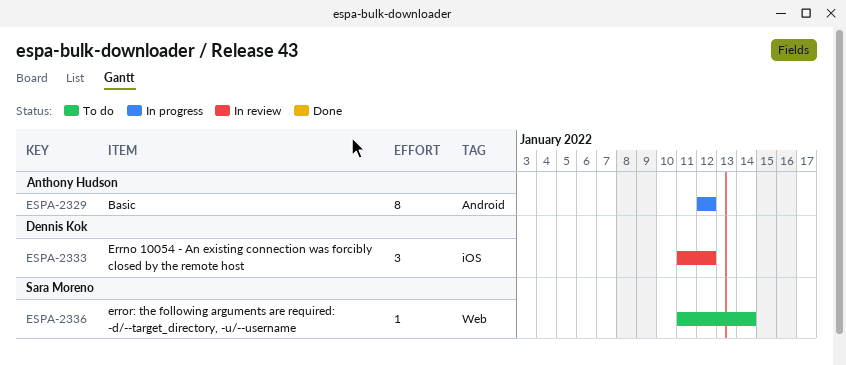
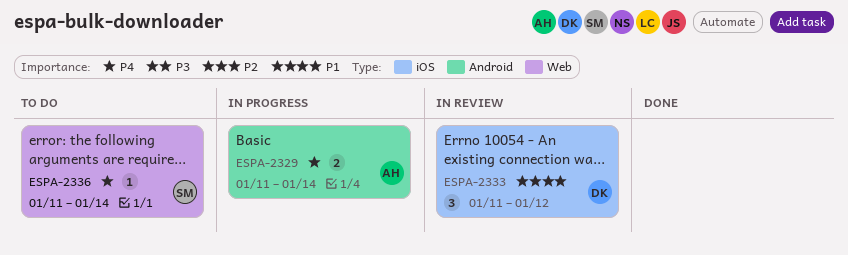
ESPA-2329, estimate: 8 -> 2
ESPA-2329, start: Jan 12 -> Jan 11
ESPA-2329, due: Jan 12 -> Jan 14

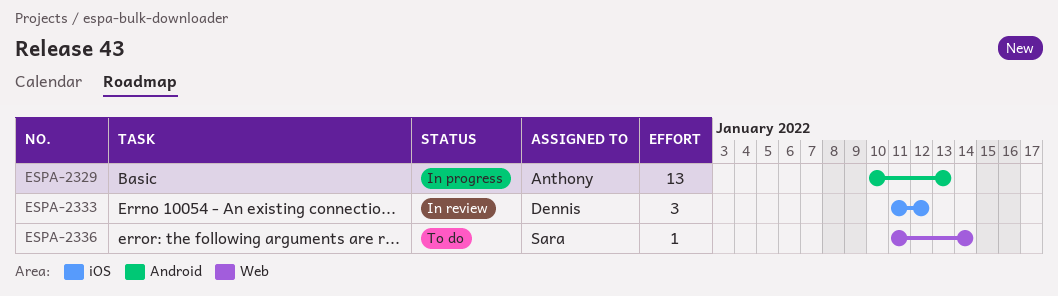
ESPA-2329, estimate: 2 -> 13
ESPA-2329, start: Jan 11 -> Jan 10
ESPA-2329, due: Jan 14 -> Jan 13

